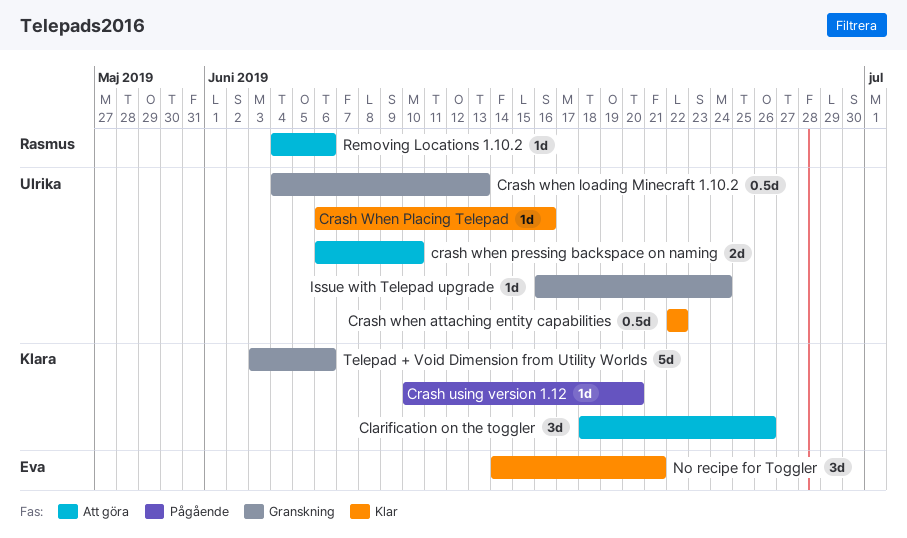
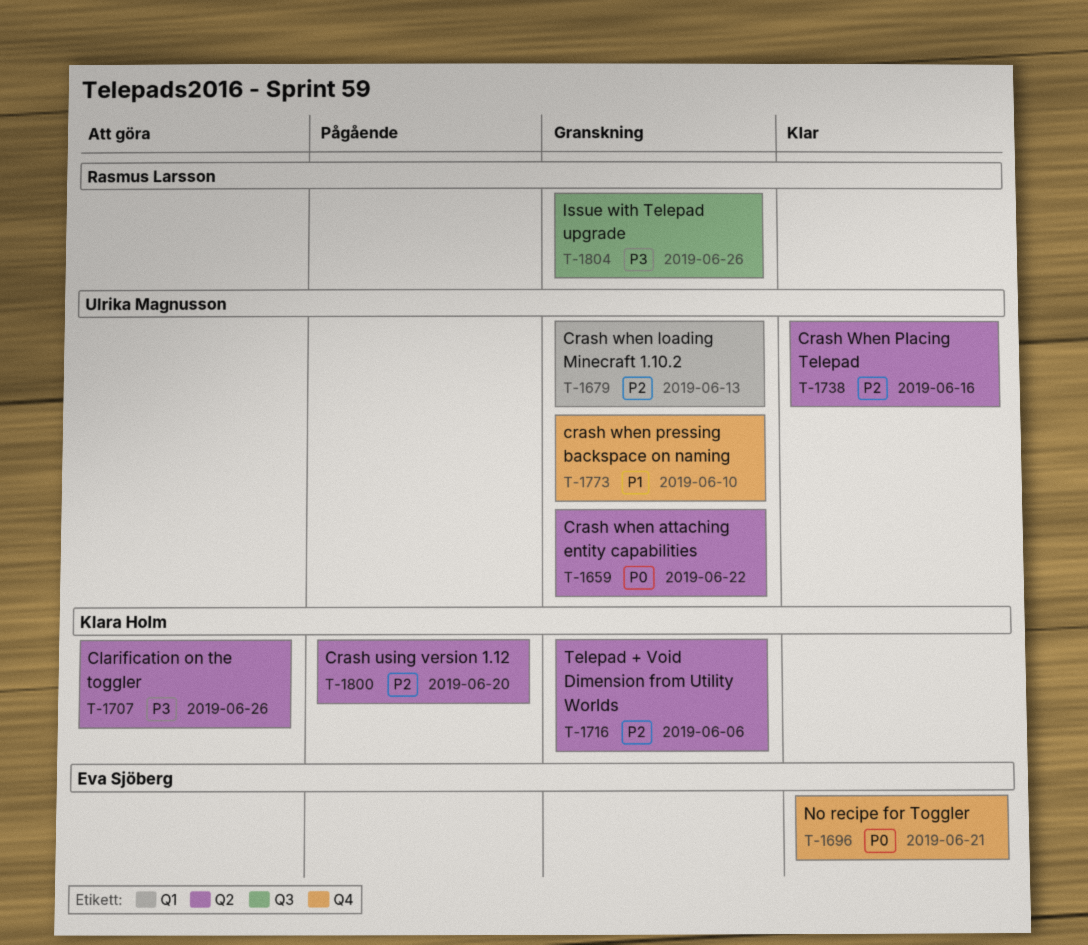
Crash when attaching entity capabilities, status: Klar -> Granskning
crash when pressing backspace on naming, status: Att göra -> Granskning
Issue with Telepad upgrade, owner: Ulrika Magnusson -> Rasmus Larsson
Issue with Telepad upgrade, due: Jun 24 -> Jun 26
Removing Locations 1.10.2: present -> none

